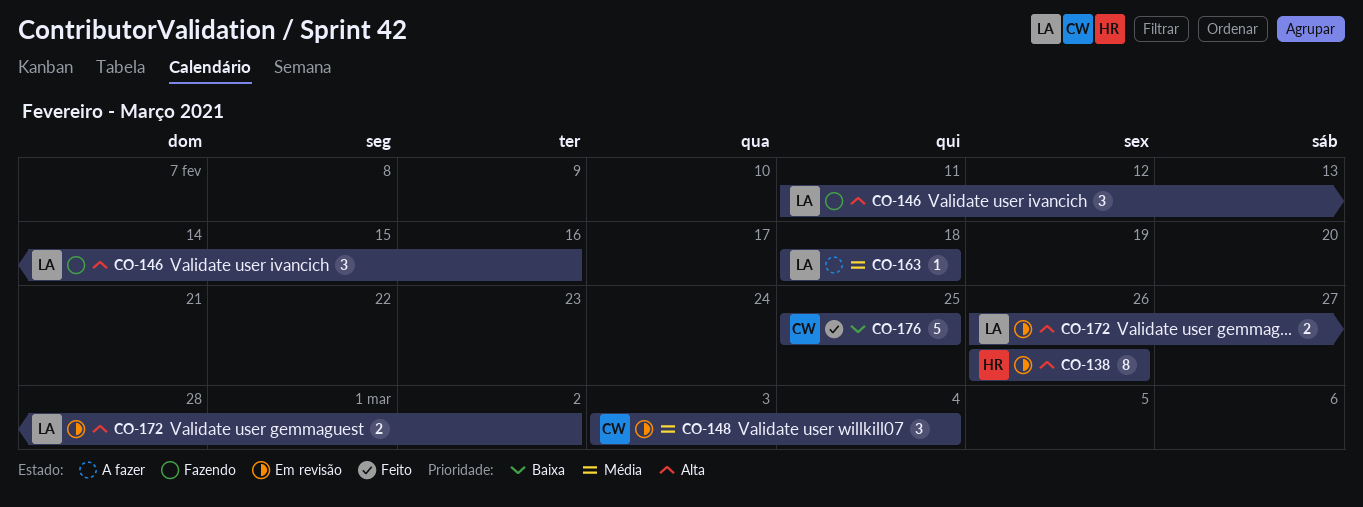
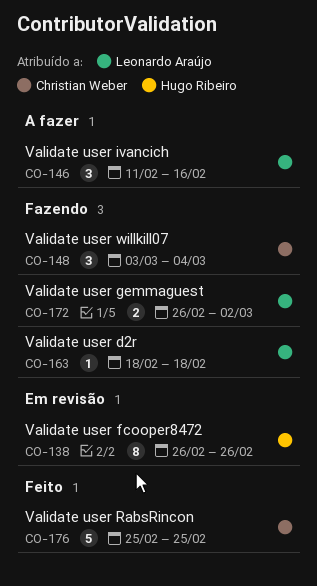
CO-146, status: Fazendo -> A fazer
CO-148, status: Em revisão -> Fazendo
CO-163, status: A fazer -> Fazendo
CO-172, status: Em revisão -> Fazendo

